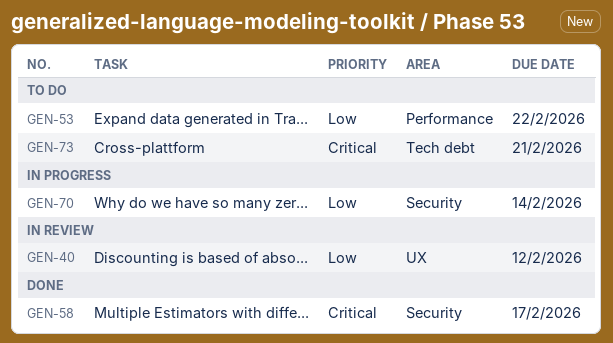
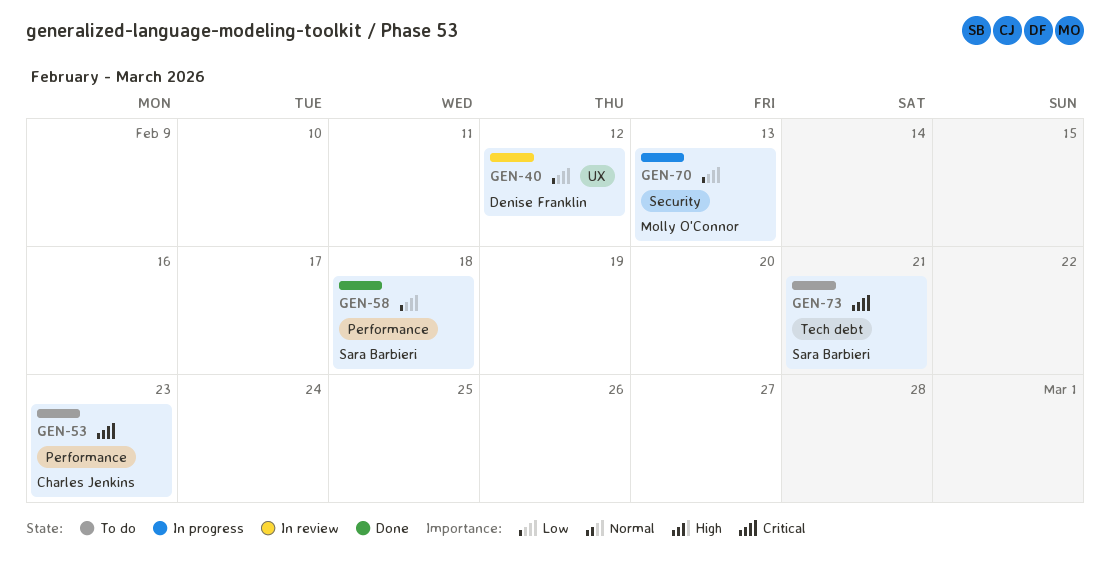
GEN-53, priority: Low -> Critical
GEN-53, due: Feb 22 -> Feb 23
GEN-58, priority: Critical -> Low
GEN-58, label: Security -> Performance
GEN-58, due: Feb 17 -> Feb 18
GEN-70, due: Feb 14 -> Feb 13

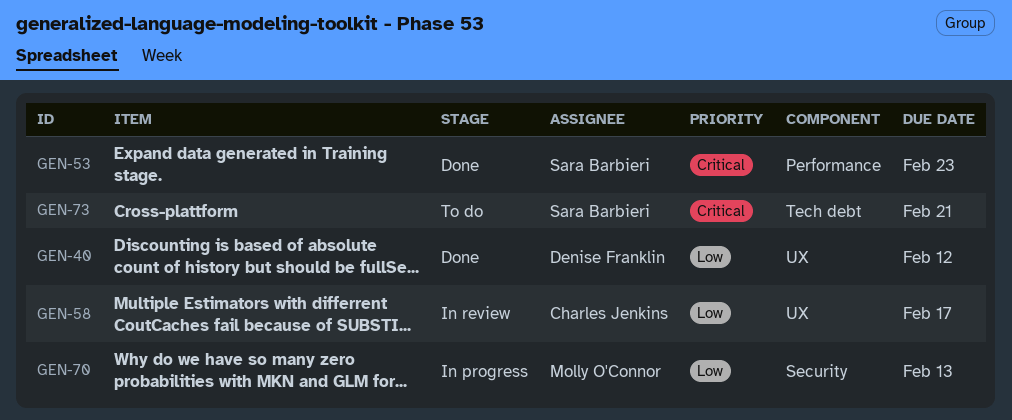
GEN-40, status: In review -> Done
GEN-53, status: To do -> Done
GEN-53, owner: Charles Jenkins -> Sara Barbieri
GEN-58, status: Done -> In review
GEN-58, owner: Sara Barbieri -> Charles Jenkins
GEN-58, label: Performance -> UX
GEN-58, due: Feb 18 -> Feb 17

